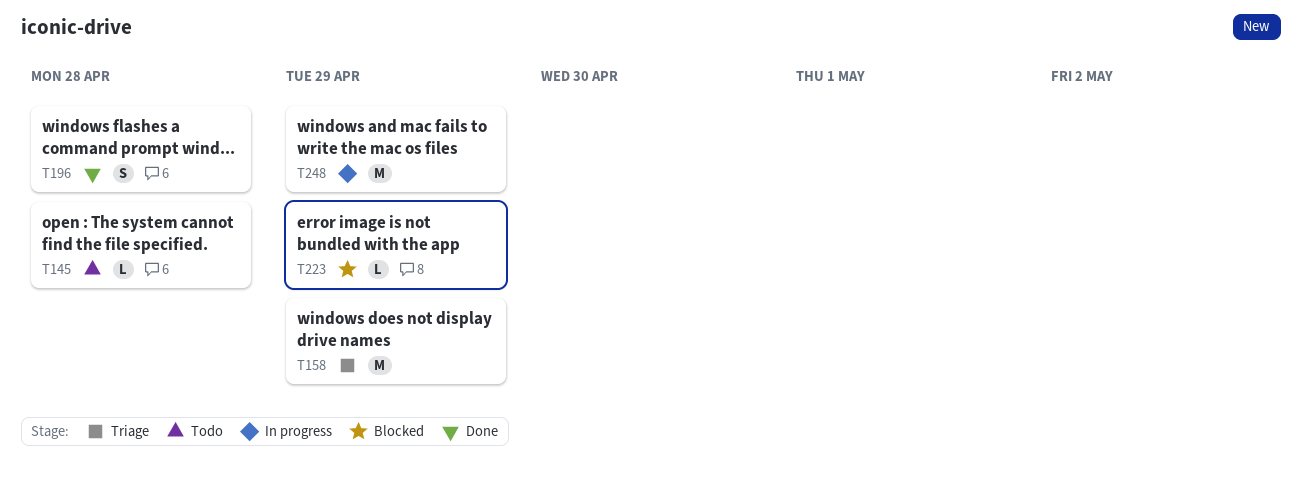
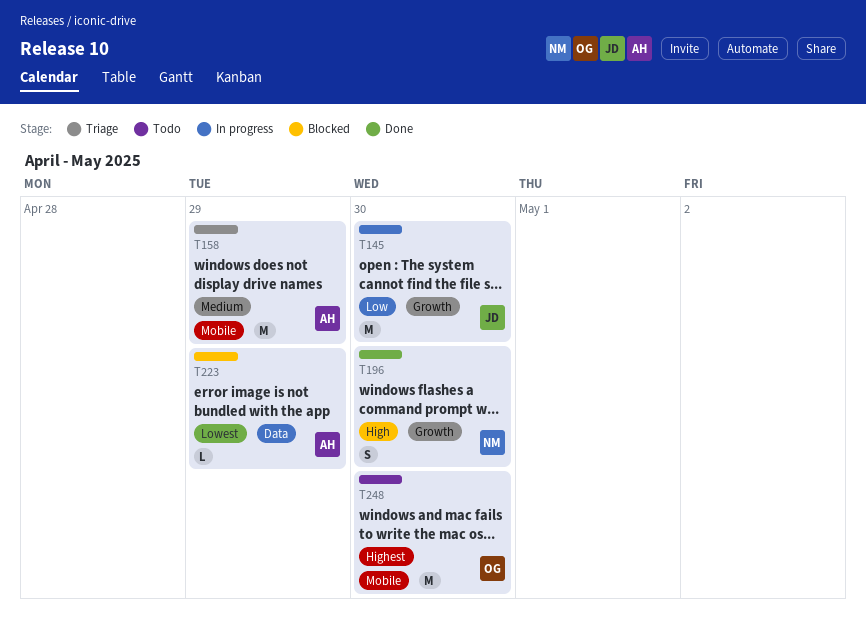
T145, status: Todo -> In progress
T145, estimate: L -> M
T145, due: Apr 28 -> Apr 30
T196, due: Apr 28 -> Apr 30
T248, status: In progress -> Todo
T248, due: Apr 29 -> Apr 30

